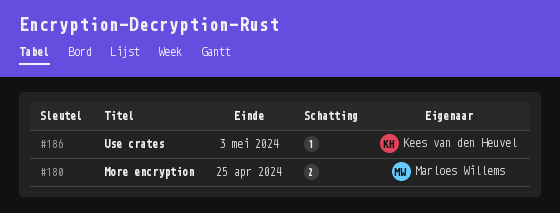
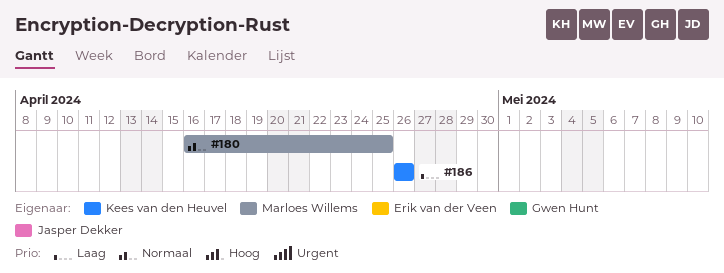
#186, due: May 3 -> Apr 26

